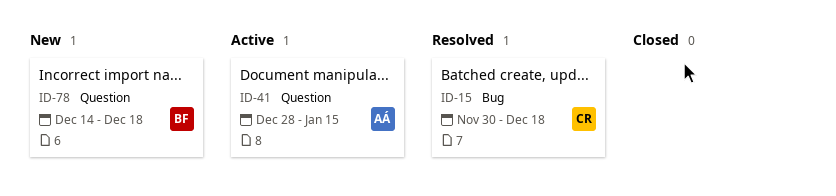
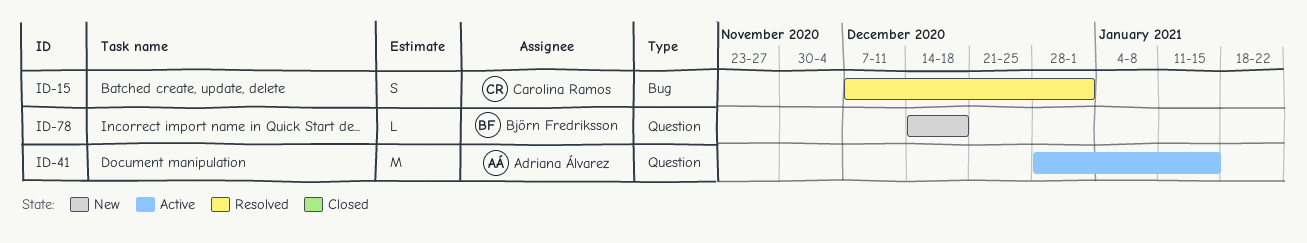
ID-15, start: Nov 30 -> Dec 7
ID-15, due: Dec 18 -> Jan 1

